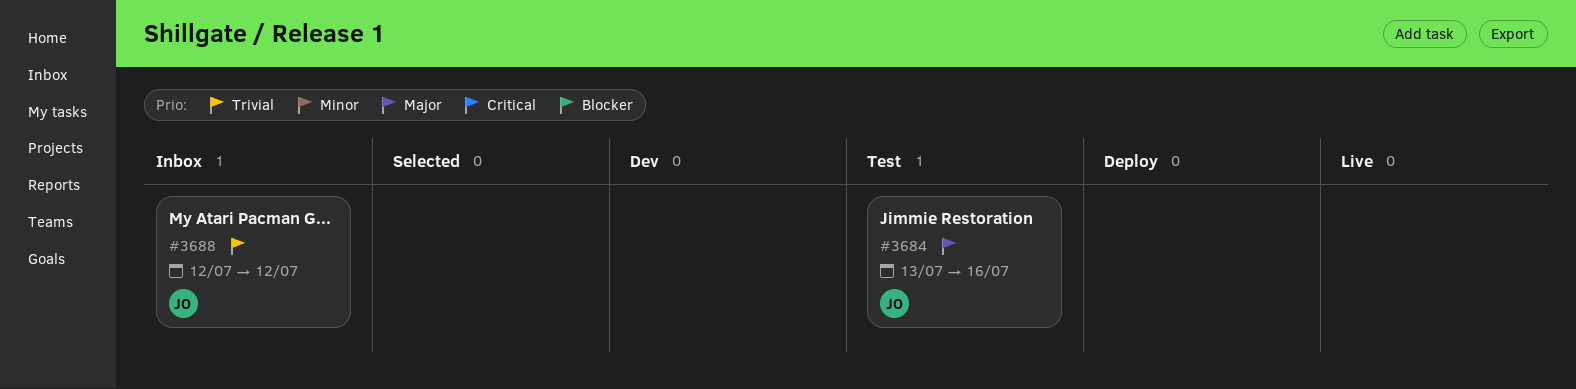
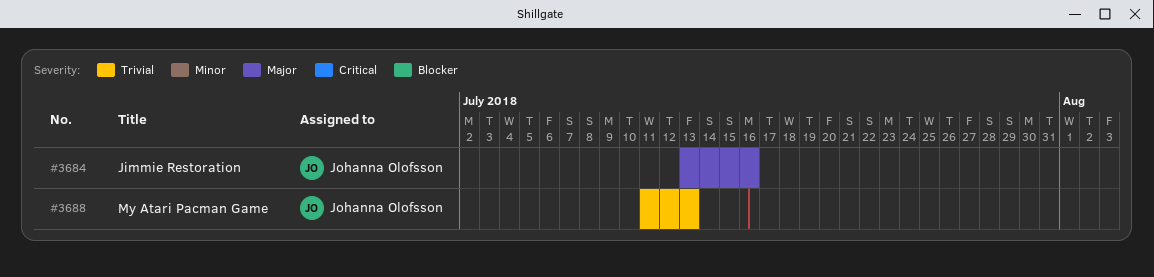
#3688, start: Jul 12 -> Jul 11
#3688, due: Jul 12 -> Jul 13

